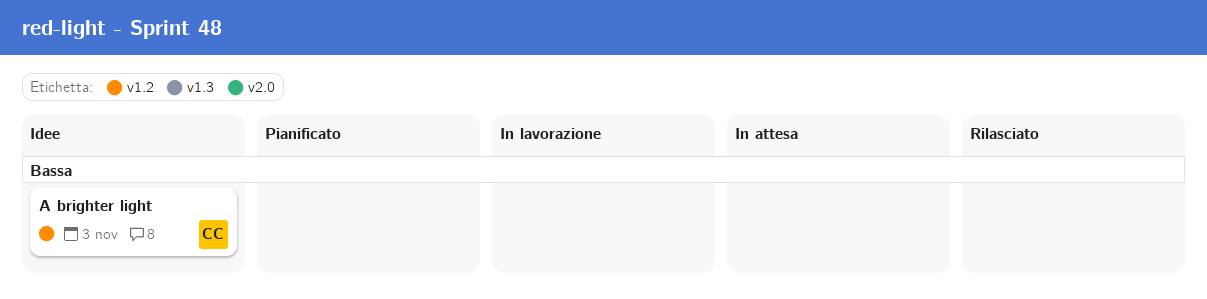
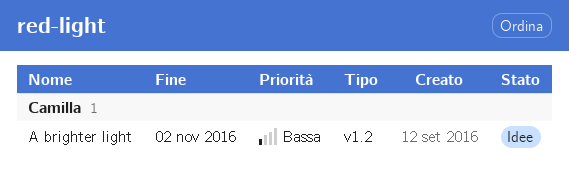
A brighter light, due: Nov 3 -> Nov 2

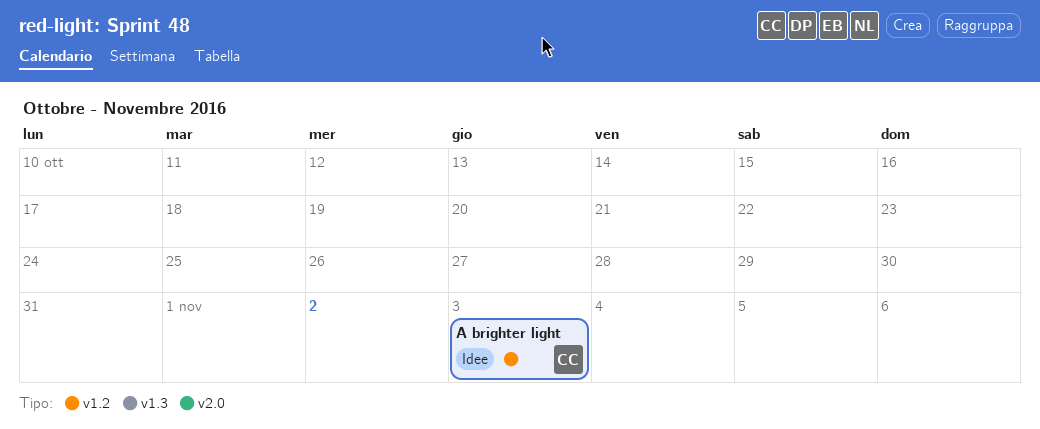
A brighter light, due: Nov 2 -> Nov 3

